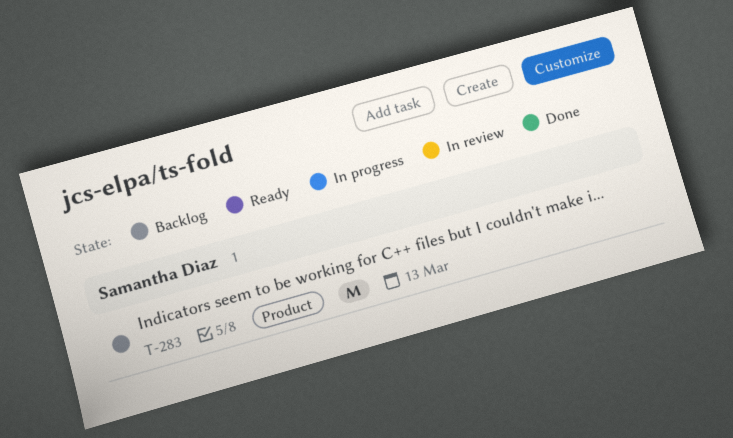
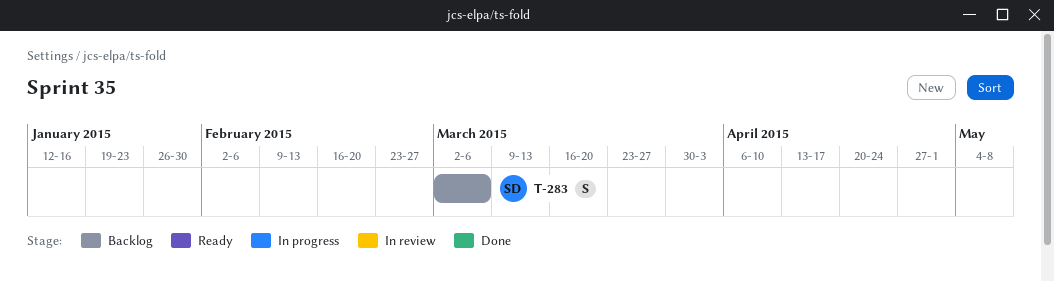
T-283, estimate: M -> S
T-283, due: Mar 13 -> Mar 6

